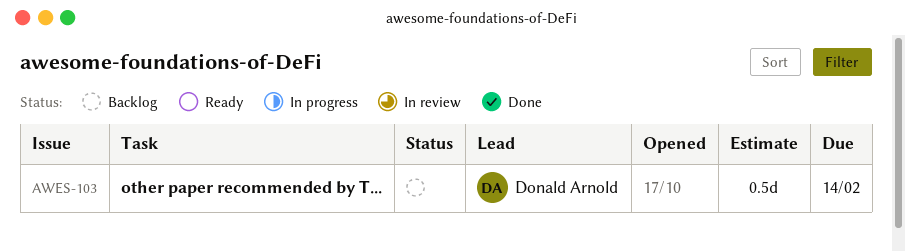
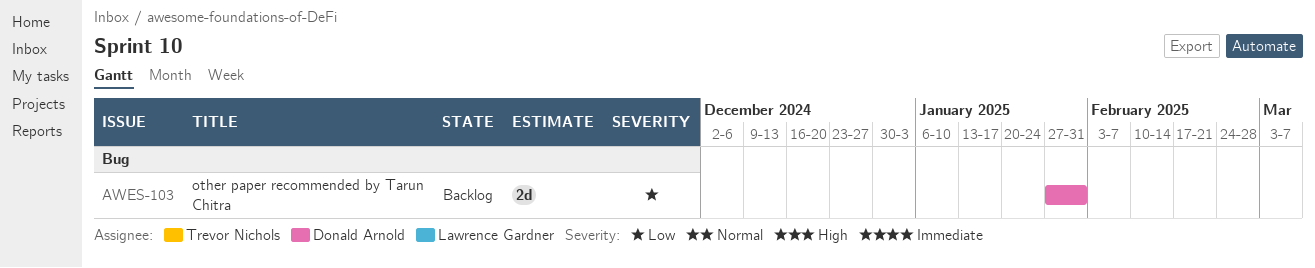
AWES-103, estimate: 0.5d -> 2d
AWES-103, due: Feb 14 -> Jan 31

